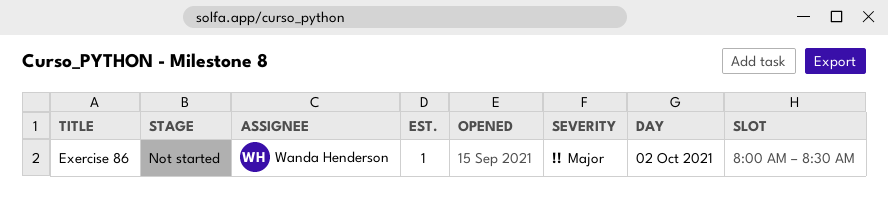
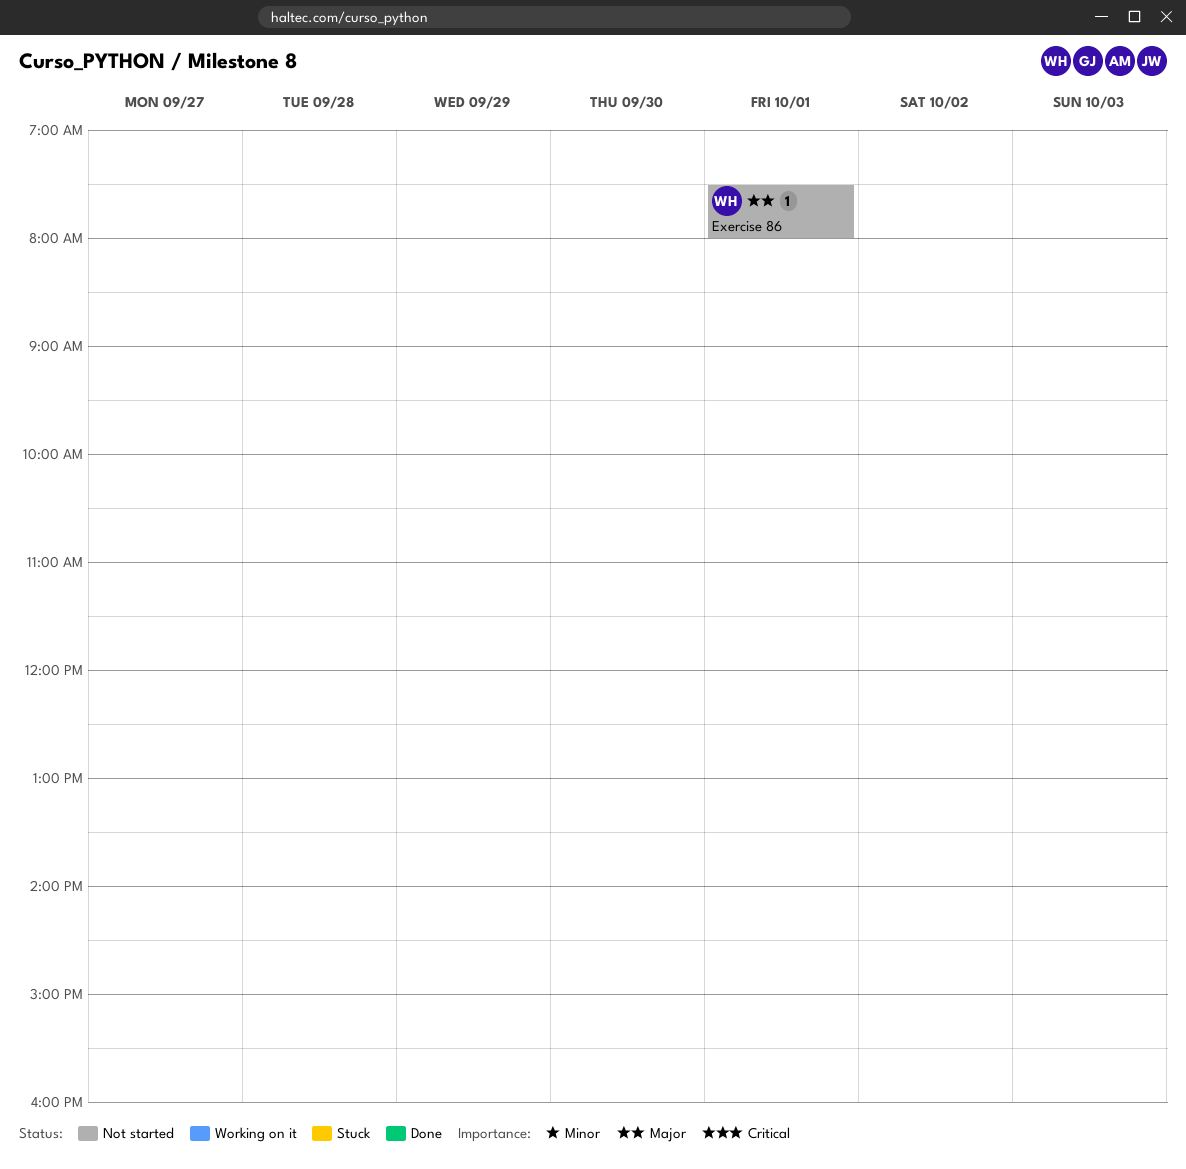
Exercise 86, day: Oct 2 -> Oct 1
Exercise 86, begins: 08:00 -> 07:30
Exercise 86, ends: 08:30 -> 08:00

